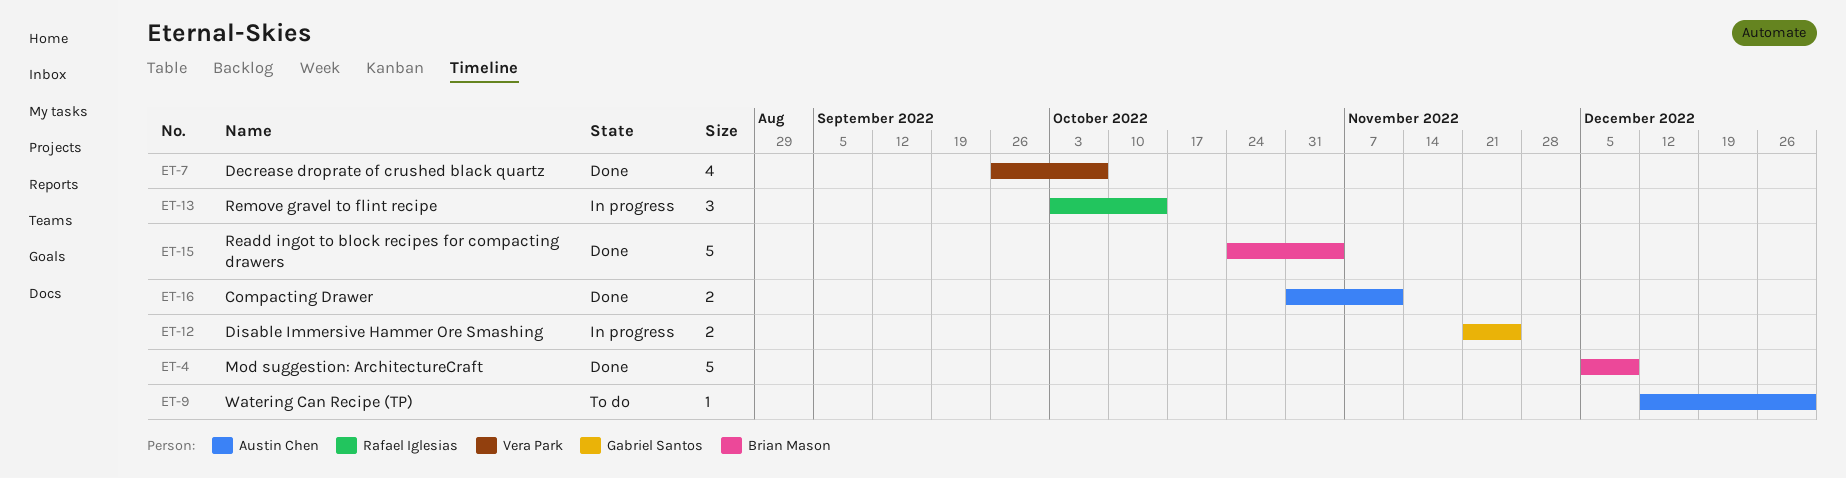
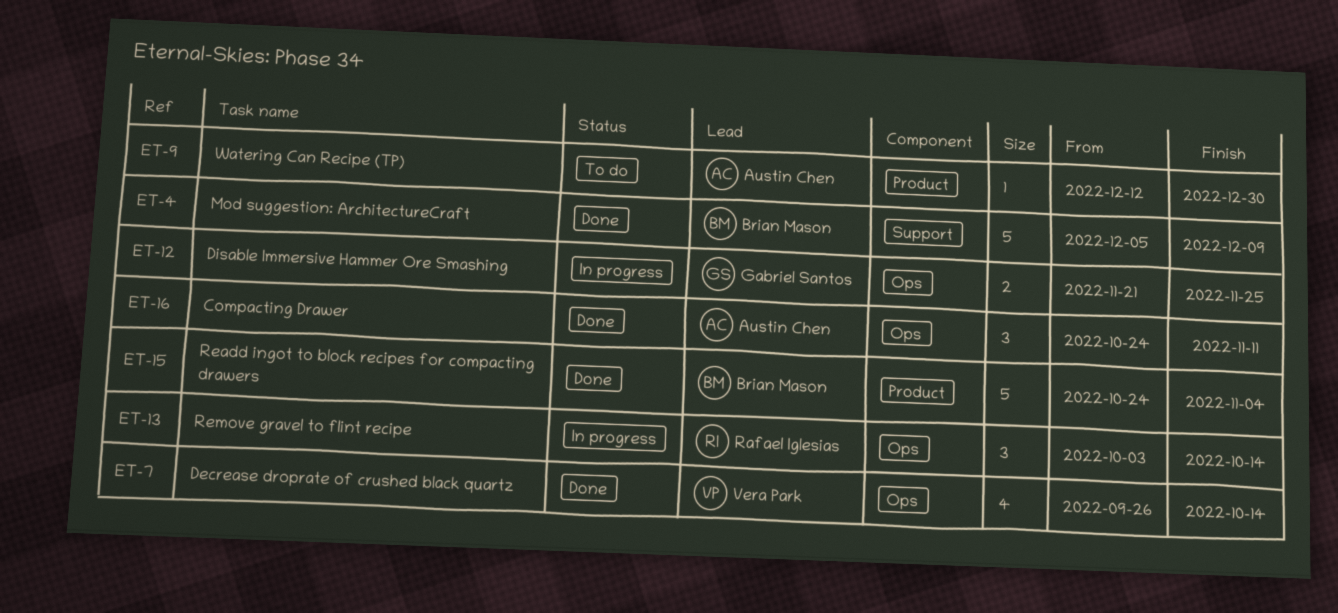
ET-7, due: Oct 7 -> Oct 14
ET-16, estimate: 2 -> 3
ET-16, start: Oct 31 -> Oct 24

